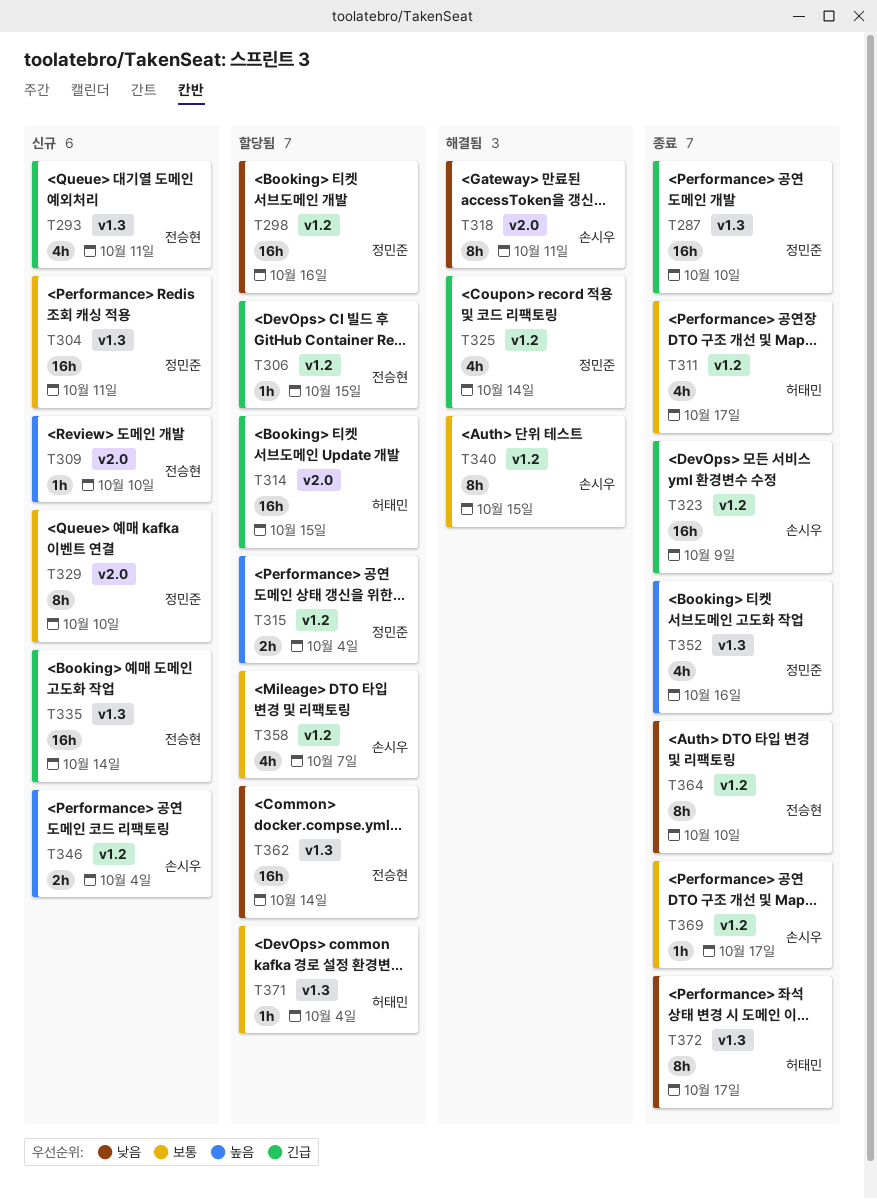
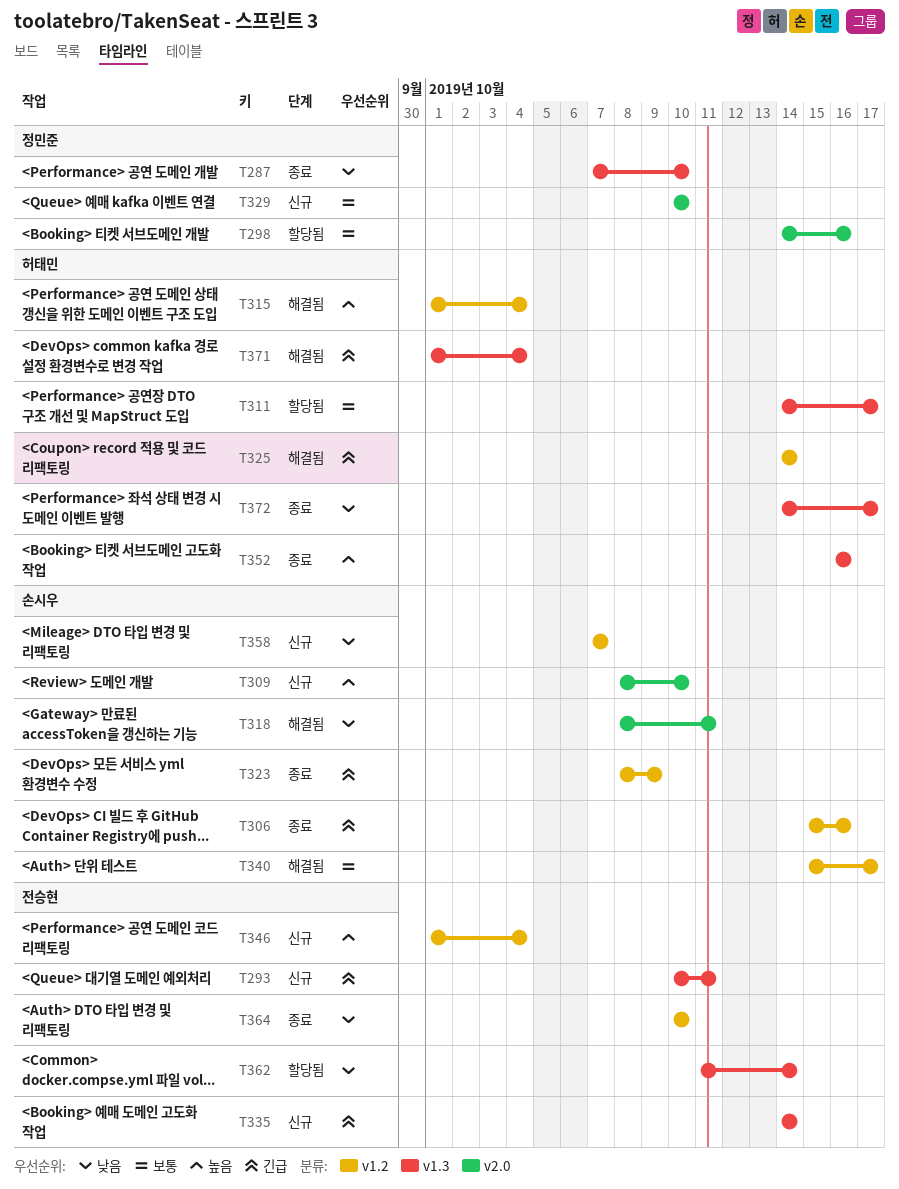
T287, priority: 긴급 -> 낮음
T298, priority: 낮음 -> 보통
T298, label: v1.2 -> v2.0
T304: present -> none
T306, status: 할당됨 -> 종료
T306, owner: 전승현 -> 손시우
T306, due: Oct 15 -> Oct 16
T309, owner: 전승현 -> 손시우
T311, status: 종료 -> 할당됨
T311, label: v1.2 -> v1.3
T314: present -> none
T315, status: 할당됨 -> 해결됨
T315, owner: 정민준 -> 허태민
T325, owner: 정민준 -> 허태민
T340, due: Oct 15 -> Oct 17
T346, owner: 손시우 -> 전승현
T352, owner: 정민준 -> 허태민
T358, status: 할당됨 -> 신규
T358, priority: 보통 -> 낮음
T369: present -> none
T371, status: 할당됨 -> 해결됨
T371, priority: 보통 -> 긴급

